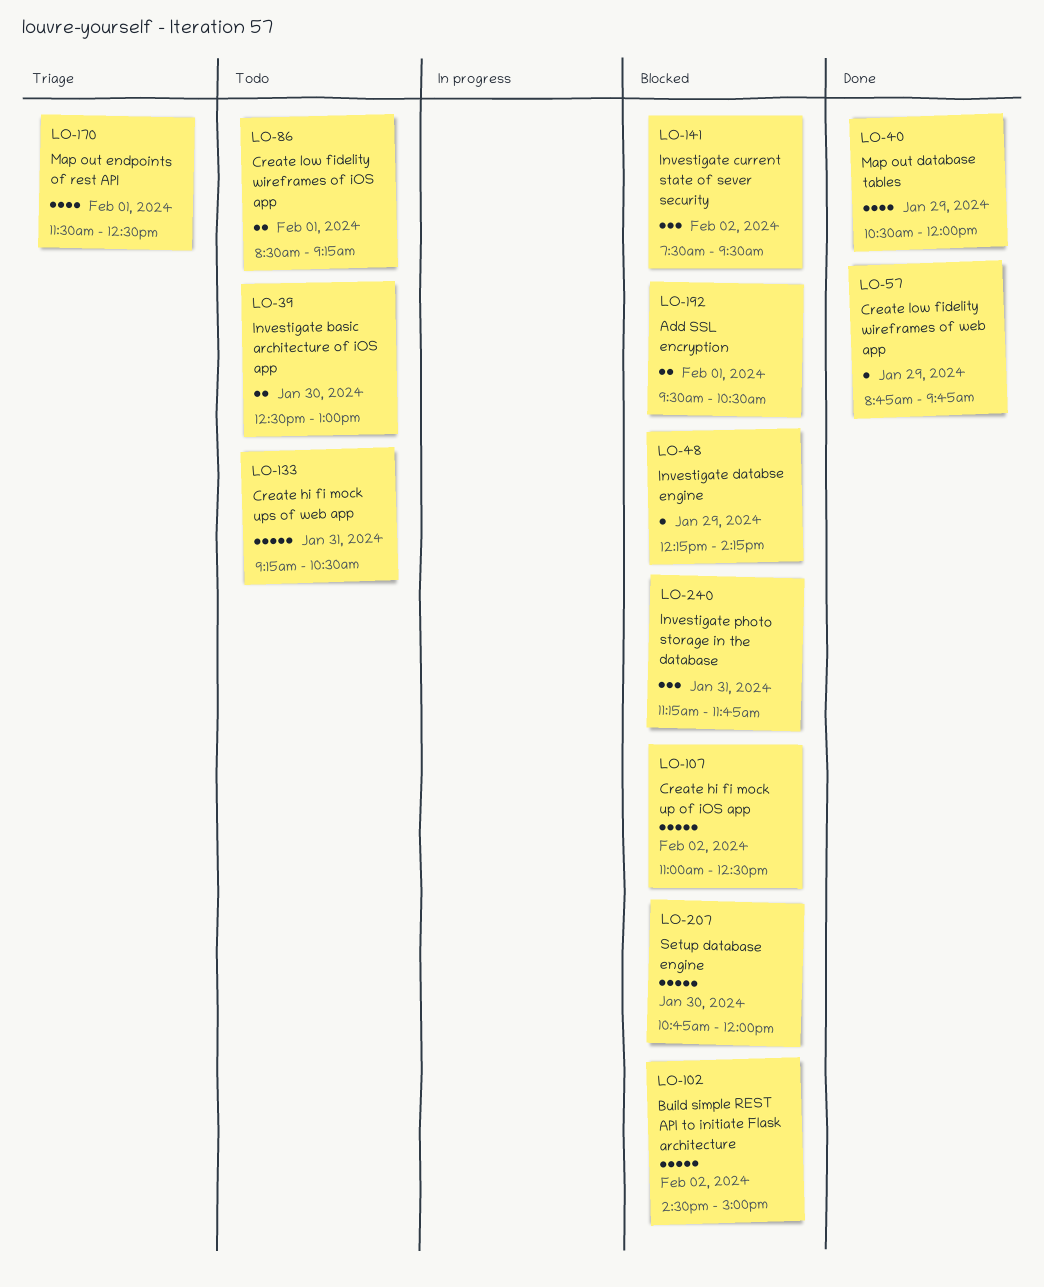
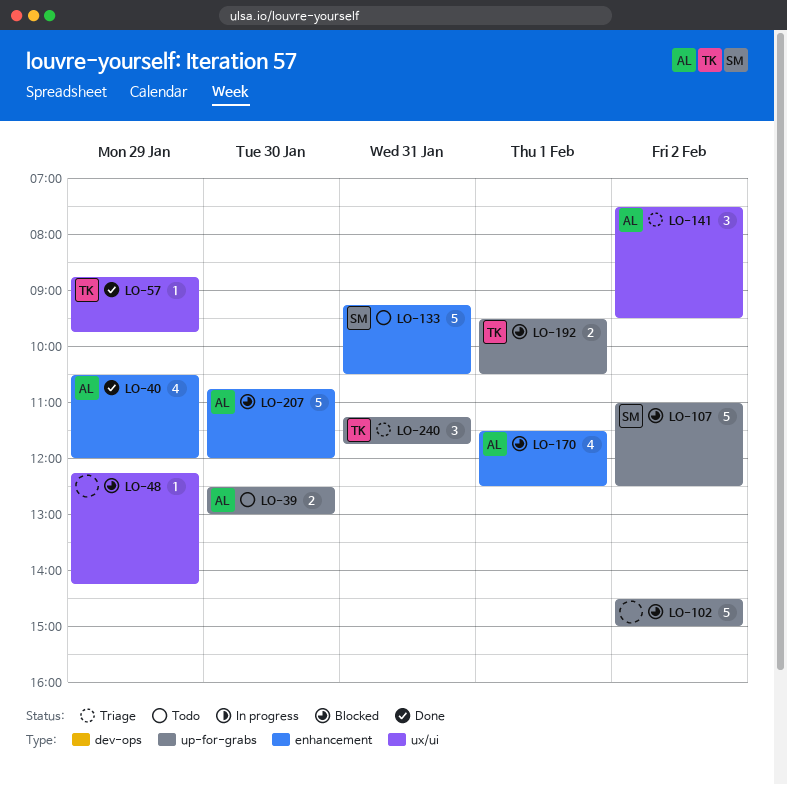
LO-86: present -> none
LO-141, status: Blocked -> Triage
LO-170, status: Triage -> Blocked
LO-240, status: Blocked -> Triage

